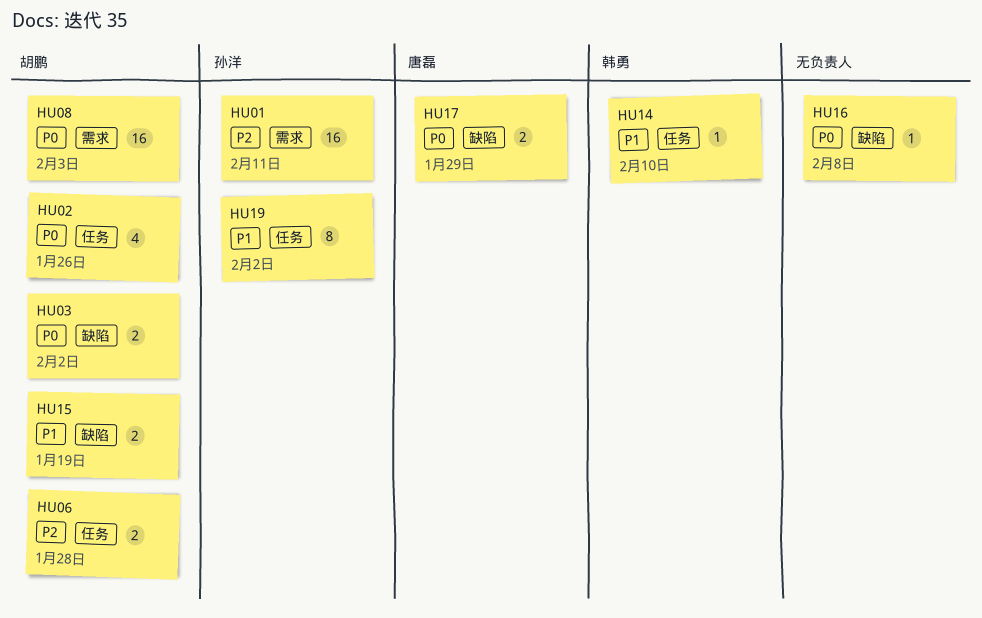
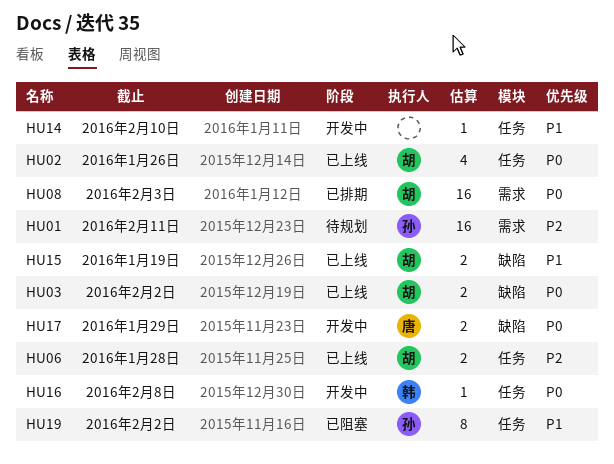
HU14, owner: 韩勇 -> none
HU16, owner: none -> 韩勇
HU16, label: 缺陷 -> 任务

